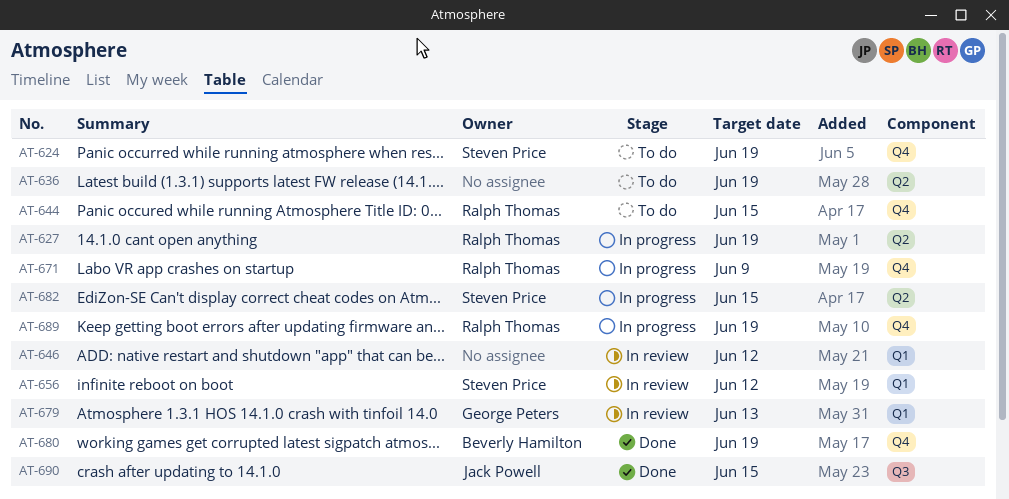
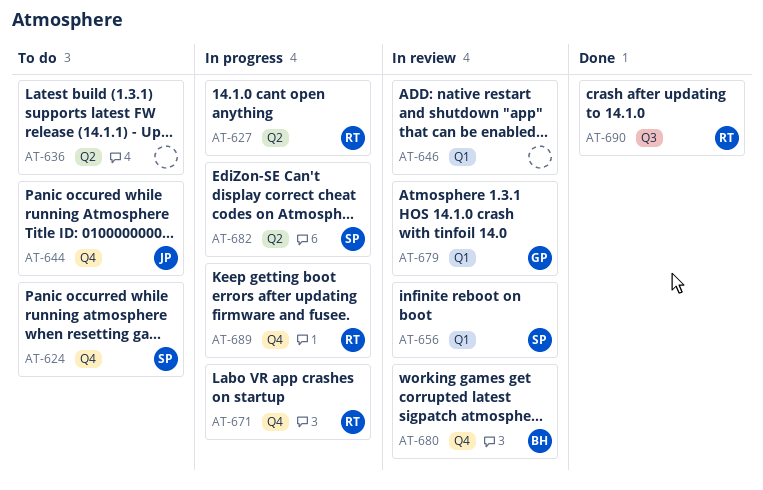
AT-644, owner: Ralph Thomas -> Jack Powell
AT-680, status: Done -> In review
AT-690, owner: Jack Powell -> Ralph Thomas

